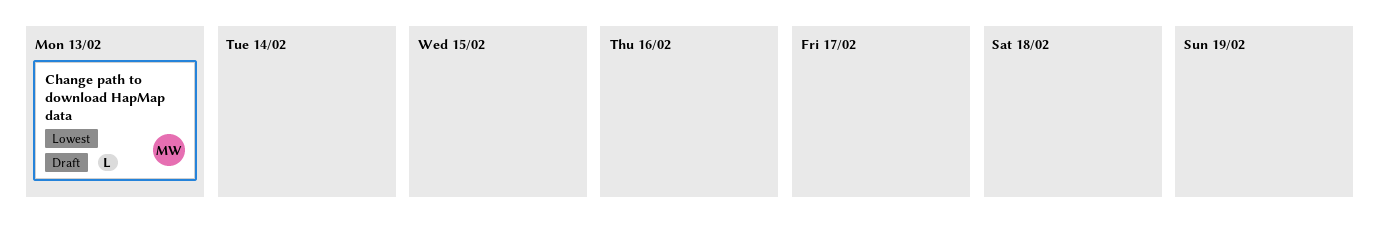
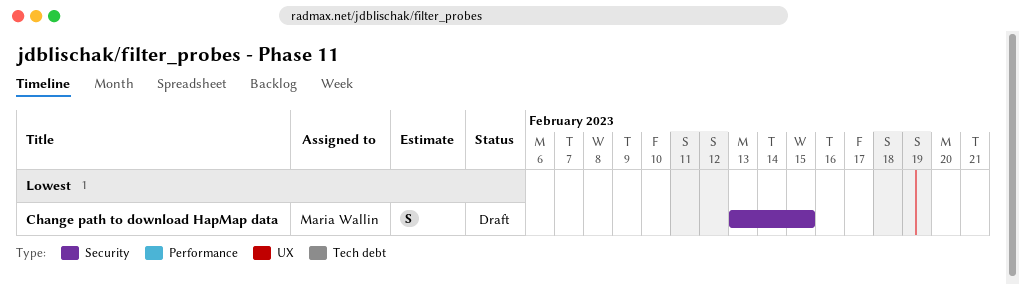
Change path to download HapMap data, estimate: L -> S
Change path to download HapMap data, due: Feb 13 -> Feb 15

